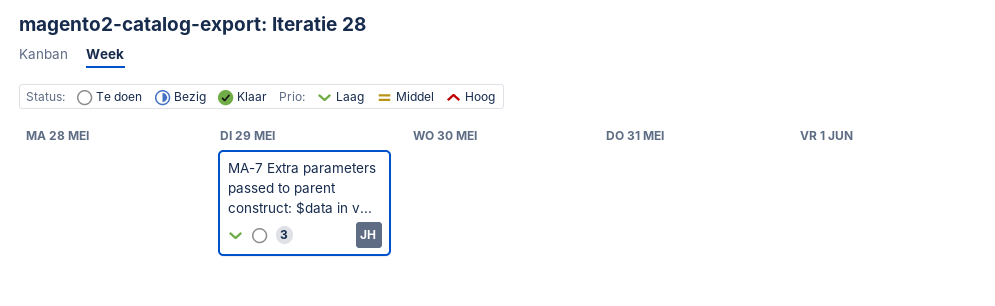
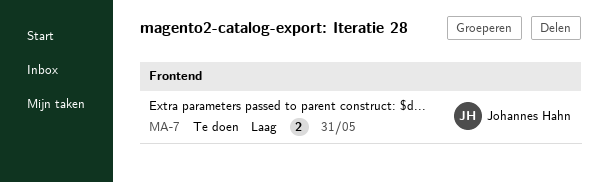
MA-7, estimate: 3 -> 2
MA-7, due: May 29 -> May 31

